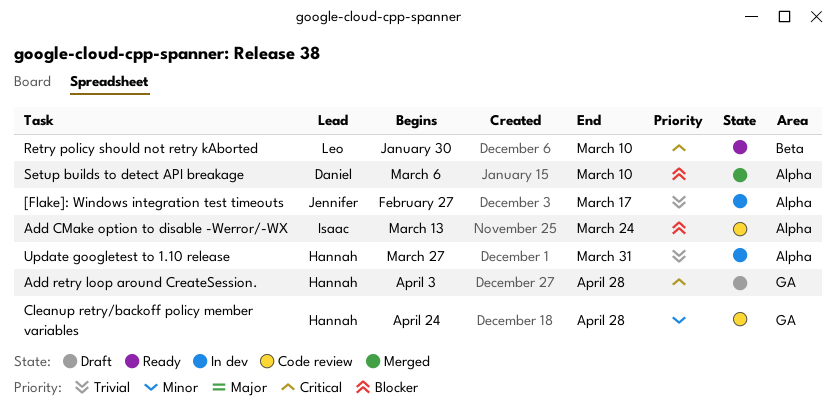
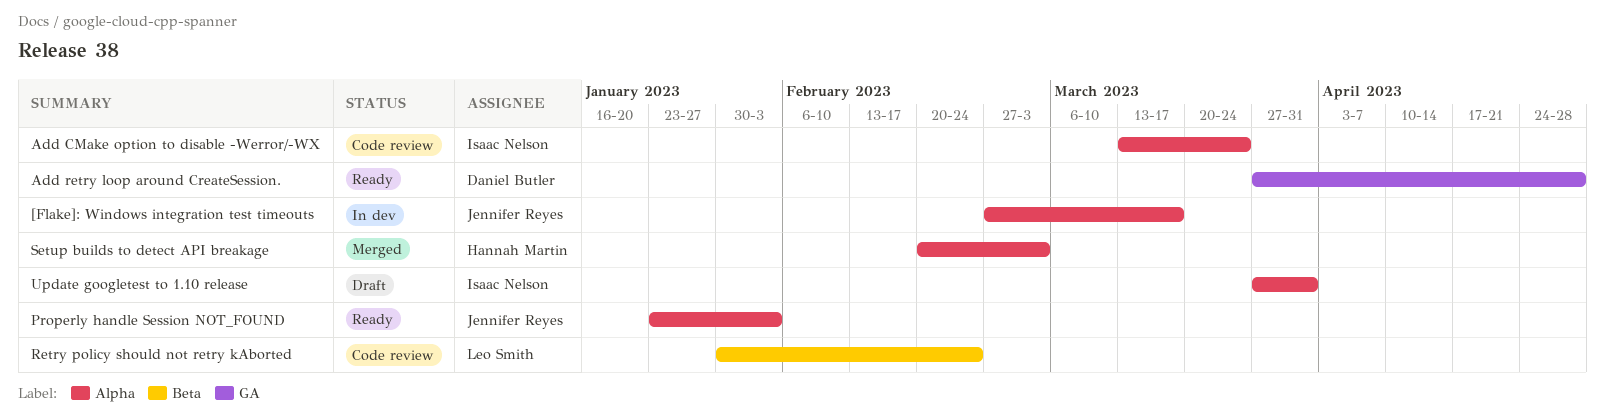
Add retry loop around CreateSession., status: Draft -> Ready
Add retry loop around CreateSession., owner: Hannah Martin -> Daniel Butler
Add retry loop around CreateSession., start: Apr 3 -> Mar 27
Cleanup retry/backoff policy member variables: present -> none
Properly handle Session NOT_FOUND: none -> present
Retry policy should not retry kAborted, status: Ready -> Code review
Retry policy should not retry kAborted, due: Mar 10 -> Feb 24
Setup builds to detect API breakage, owner: Daniel Butler -> Hannah Martin
Setup builds to detect API breakage, start: Mar 6 -> Feb 20
Setup builds to detect API breakage, due: Mar 10 -> Mar 3
Update googletest to 1.10 release, status: In dev -> Draft
Update googletest to 1.10 release, owner: Hannah Martin -> Isaac Nelson

